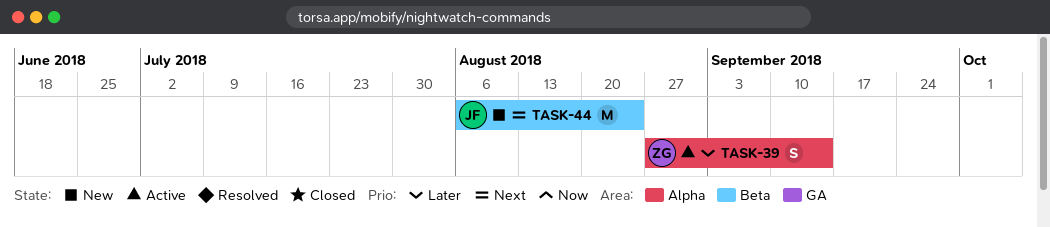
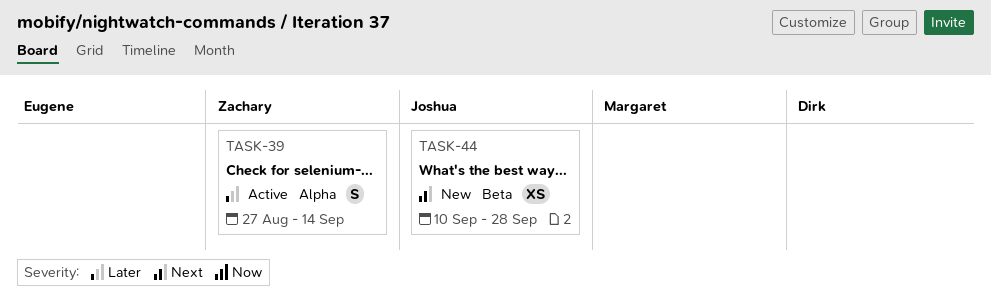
TASK-44, estimate: M -> XS
TASK-44, start: Aug 6 -> Sep 10
TASK-44, due: Aug 24 -> Sep 28

